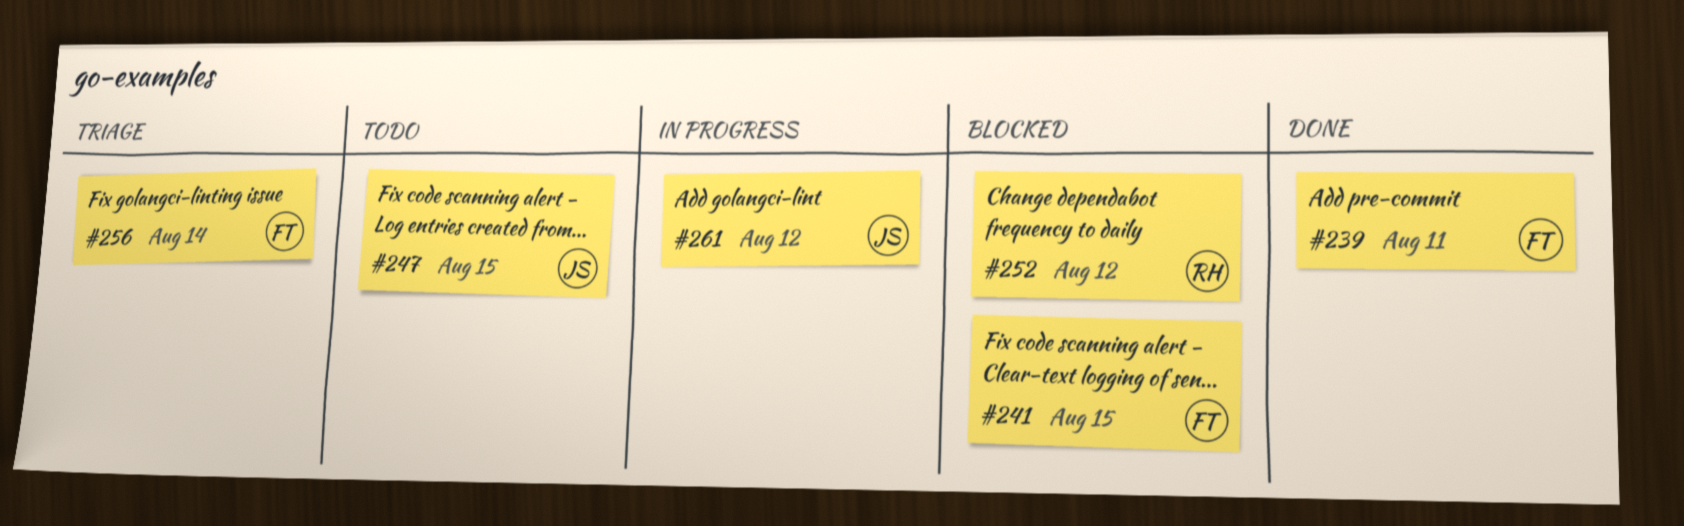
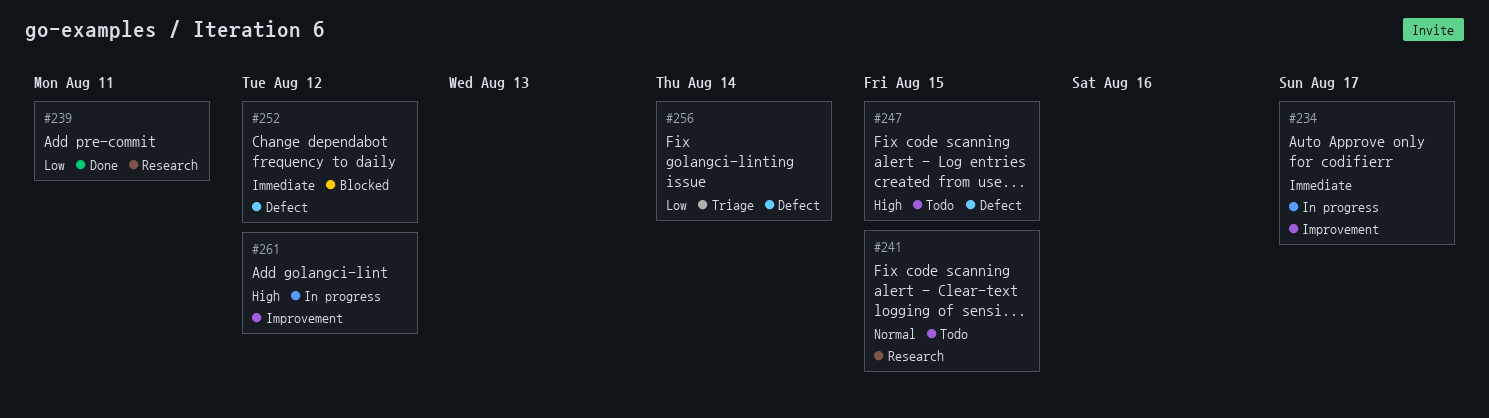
#234: none -> present
#241, status: Blocked -> Todo

